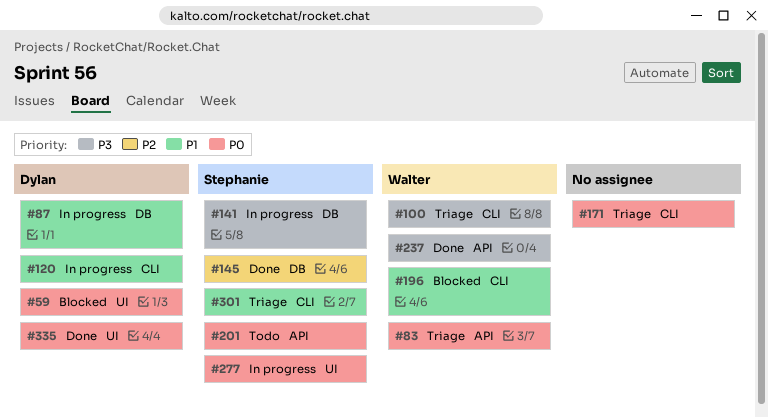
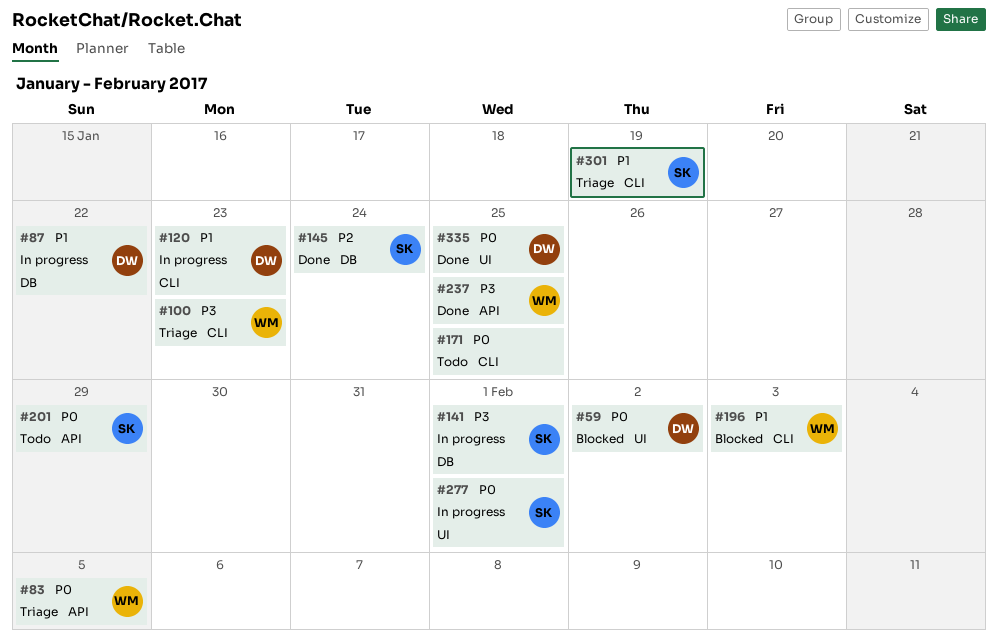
#171, status: Triage -> Todo

